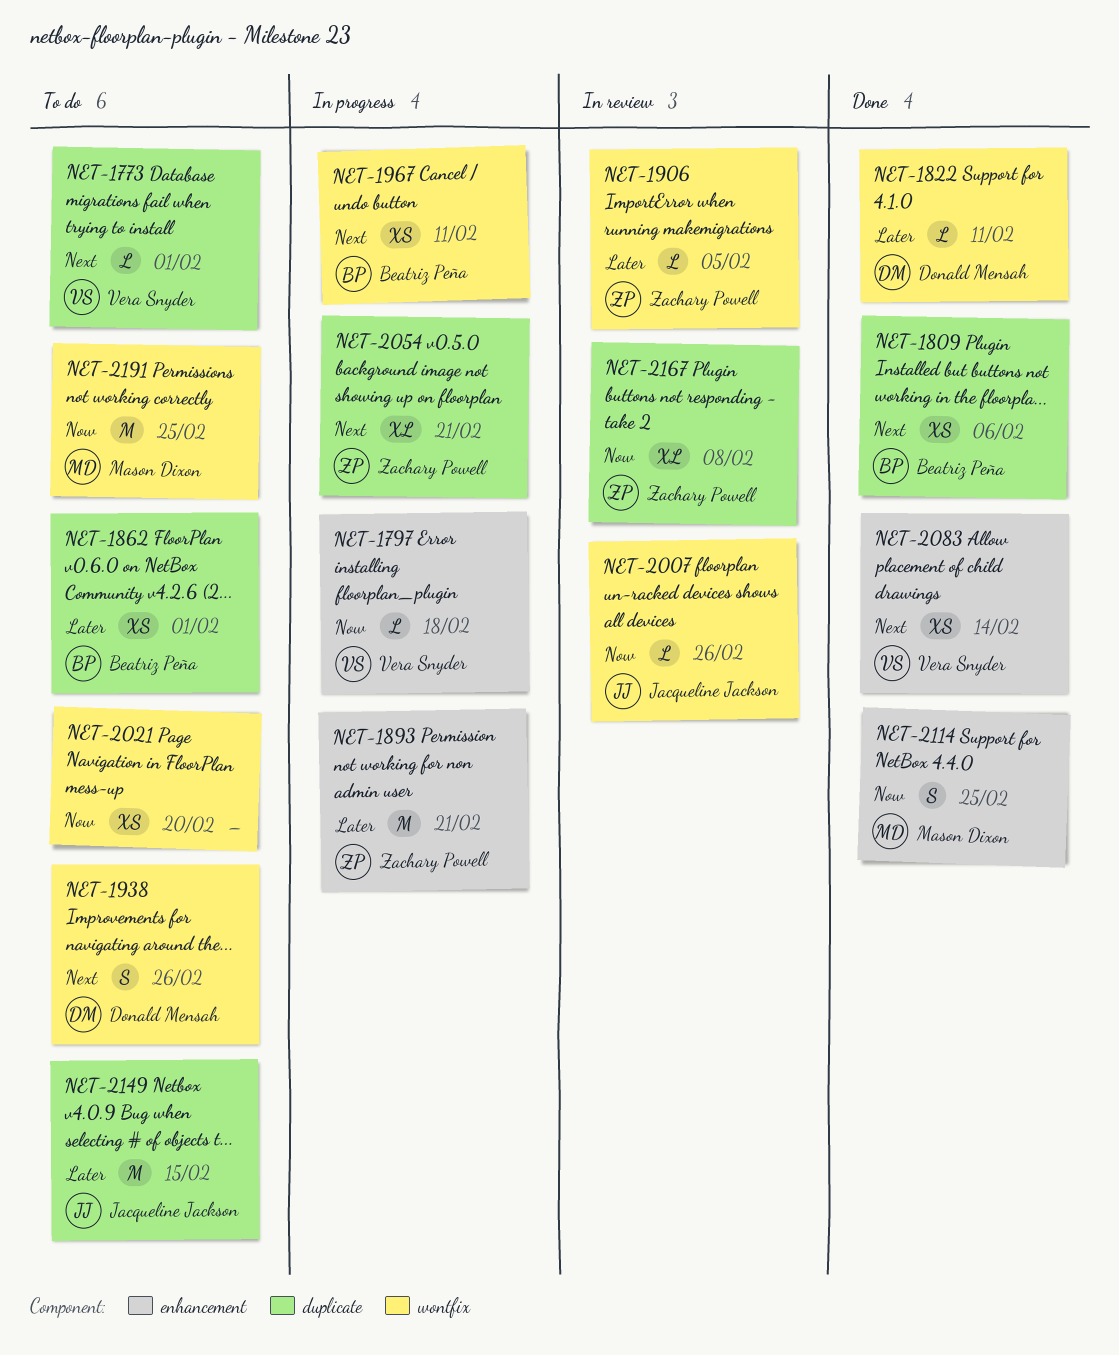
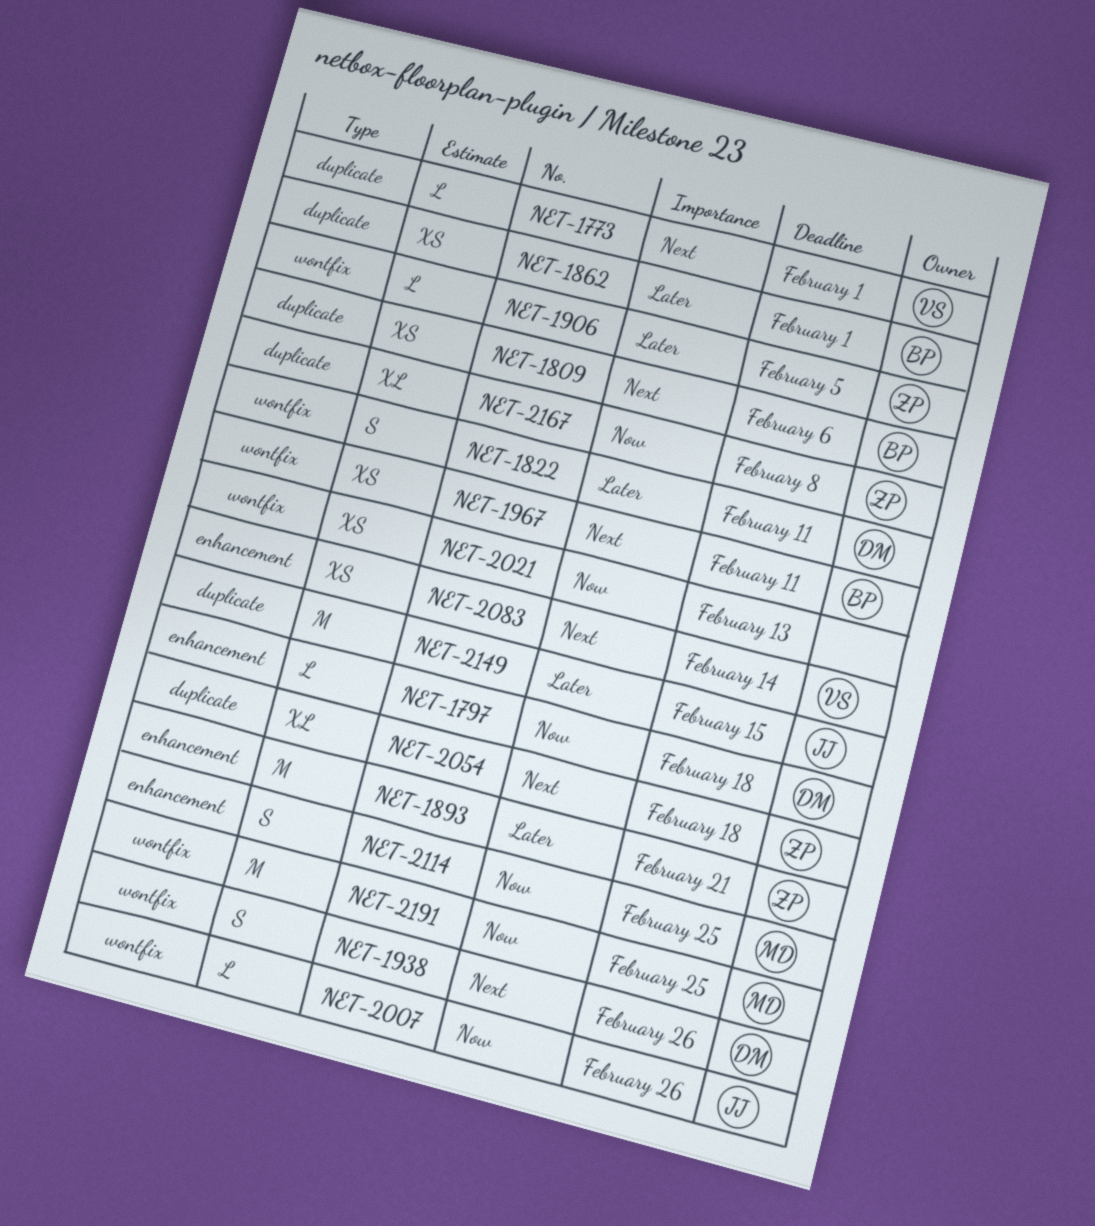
NET-1797, owner: Vera Snyder -> Donald Mensah
NET-1822, estimate: L -> S
NET-2021, due: Feb 20 -> Feb 13
NET-2054, due: Feb 21 -> Feb 18

